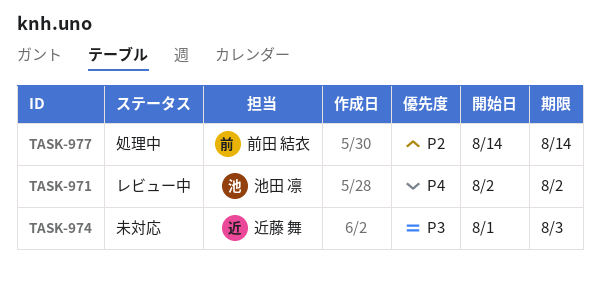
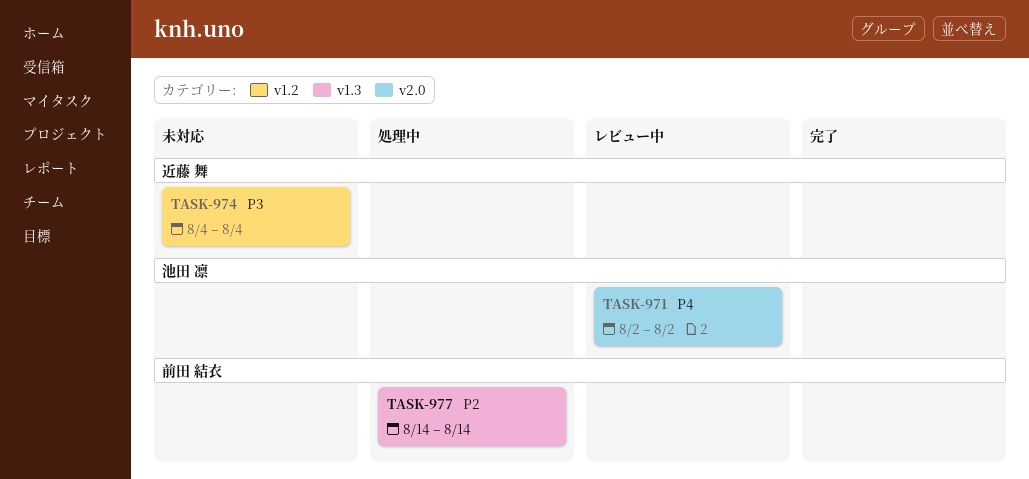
TASK-974, start: Aug 1 -> Aug 4
TASK-974, due: Aug 3 -> Aug 4

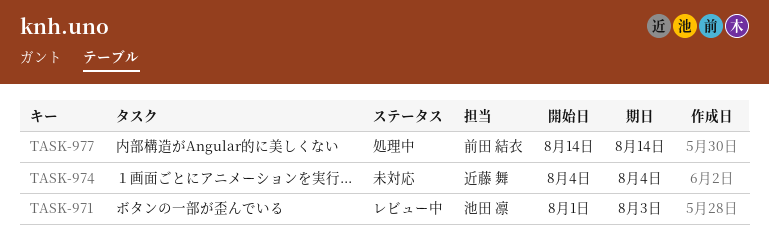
TASK-971, start: Aug 2 -> Aug 1
TASK-971, due: Aug 2 -> Aug 3

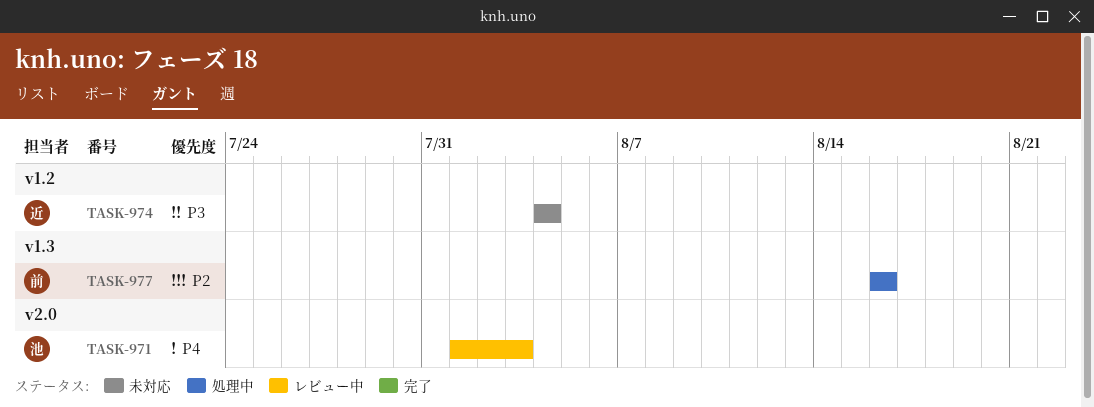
TASK-977, start: Aug 14 -> Aug 16
TASK-977, due: Aug 14 -> Aug 16

